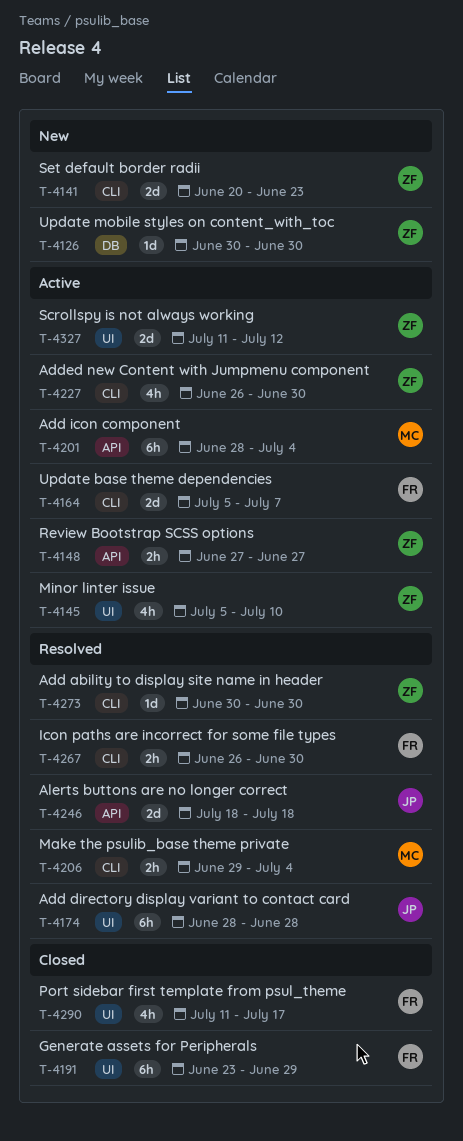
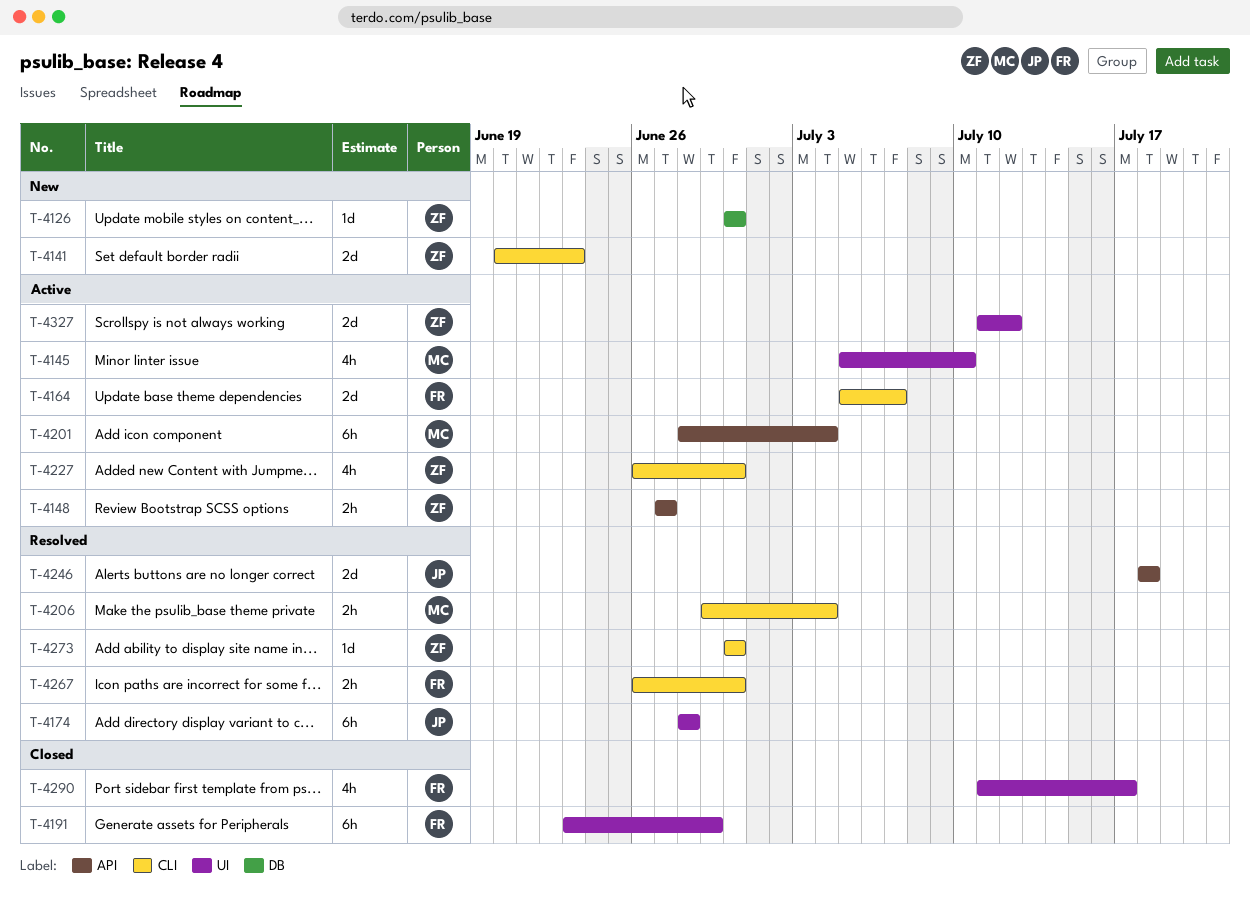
T-4145, owner: ZF -> MC

